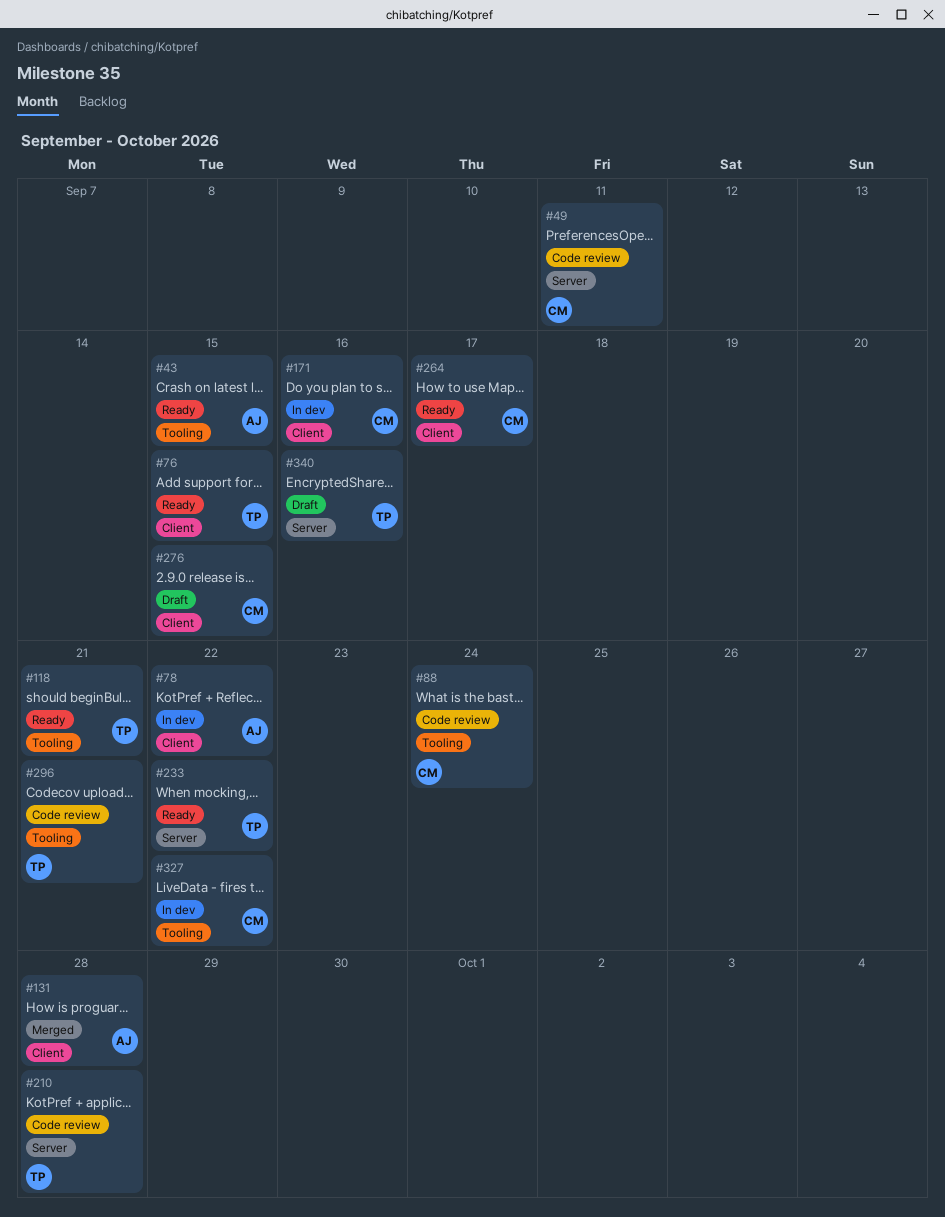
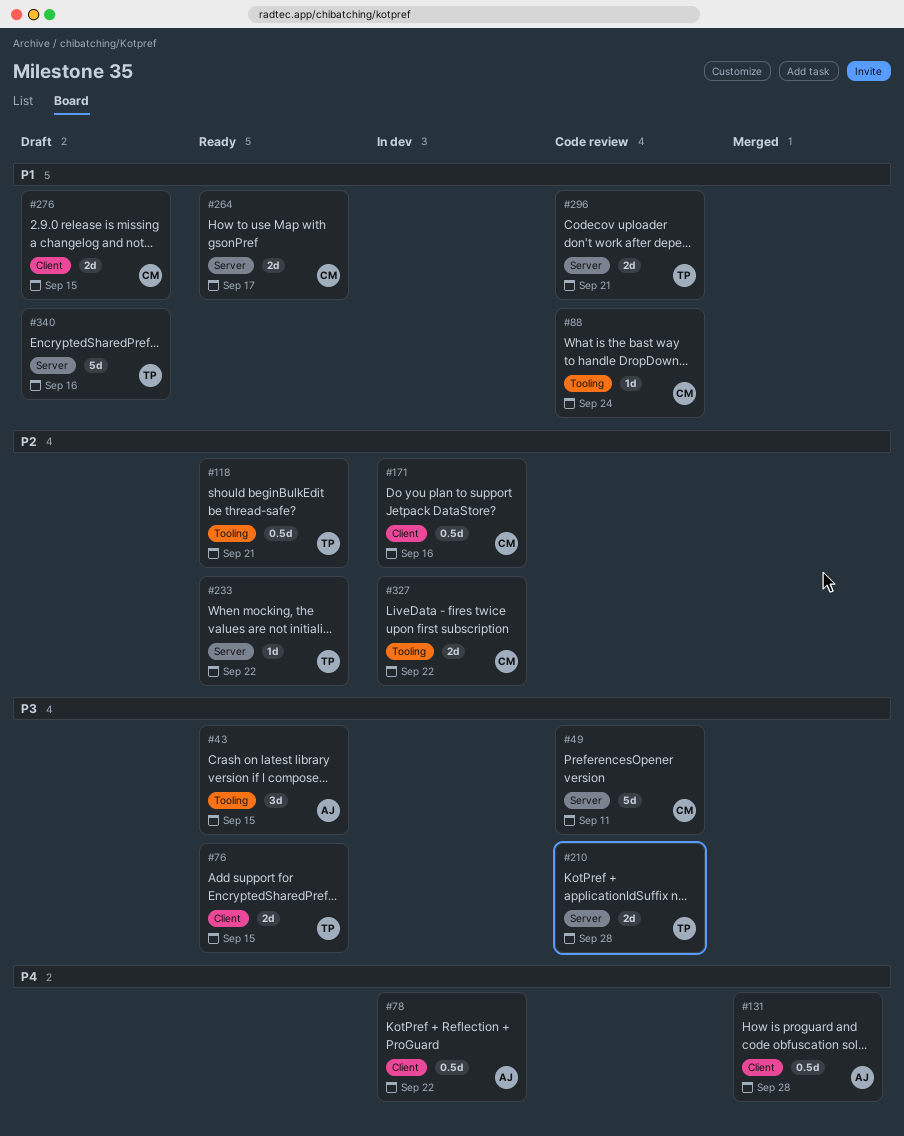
#264, label: Client -> Server
#296, label: Tooling -> Server

